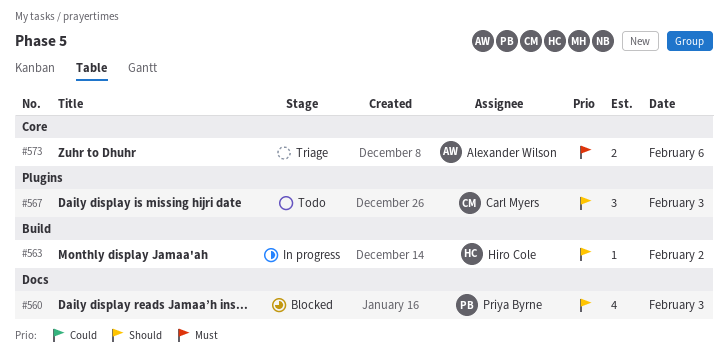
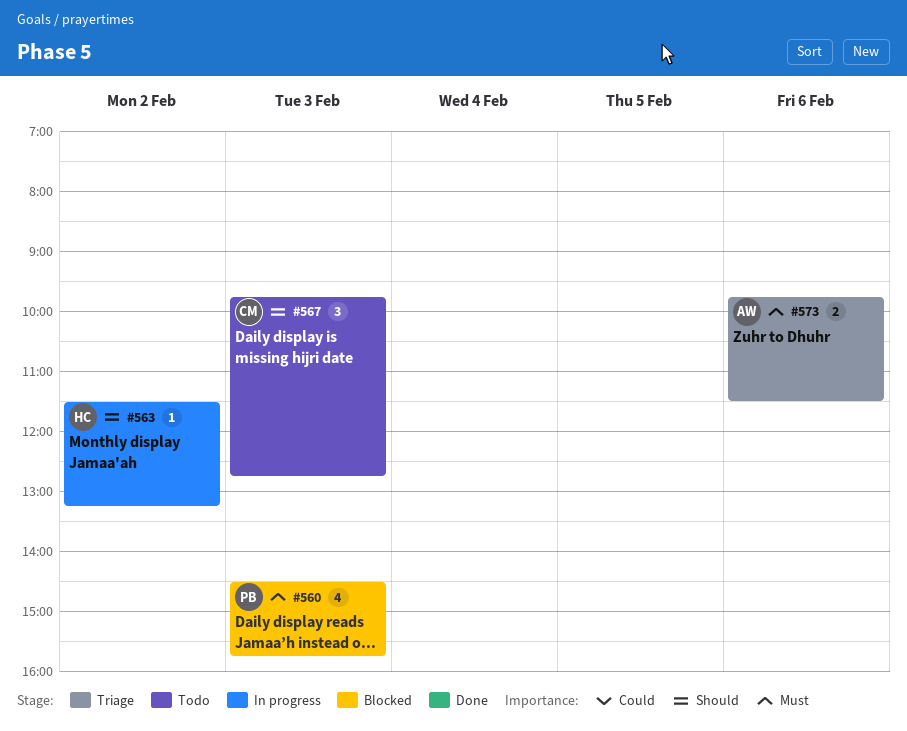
#560, priority: Should -> Must

